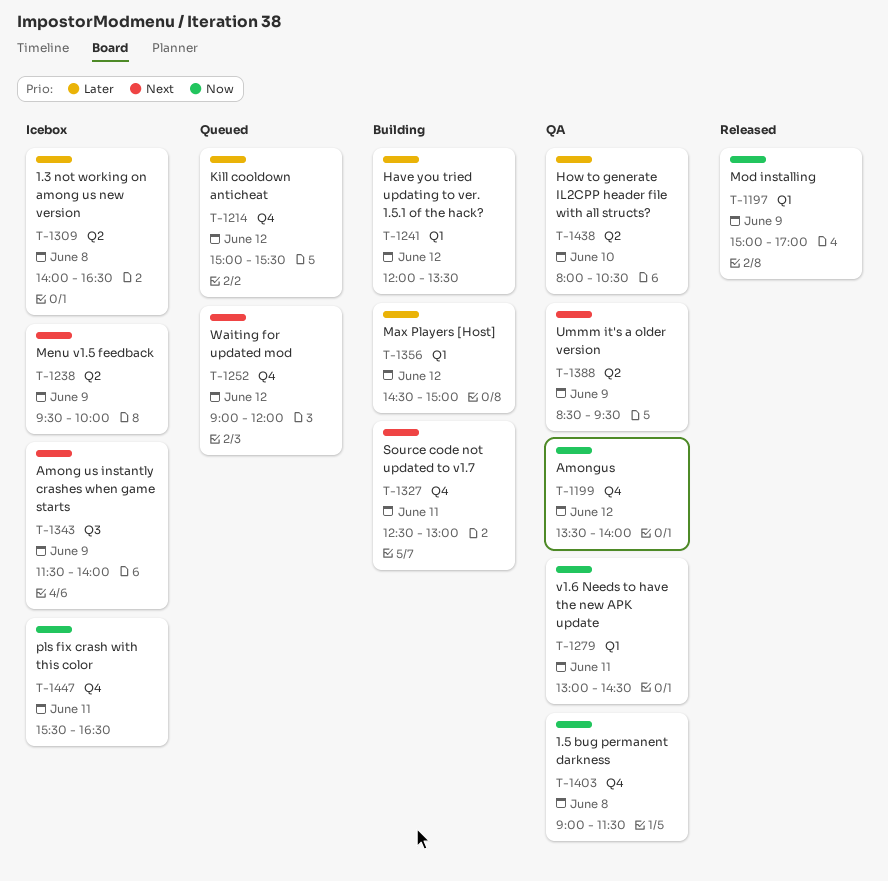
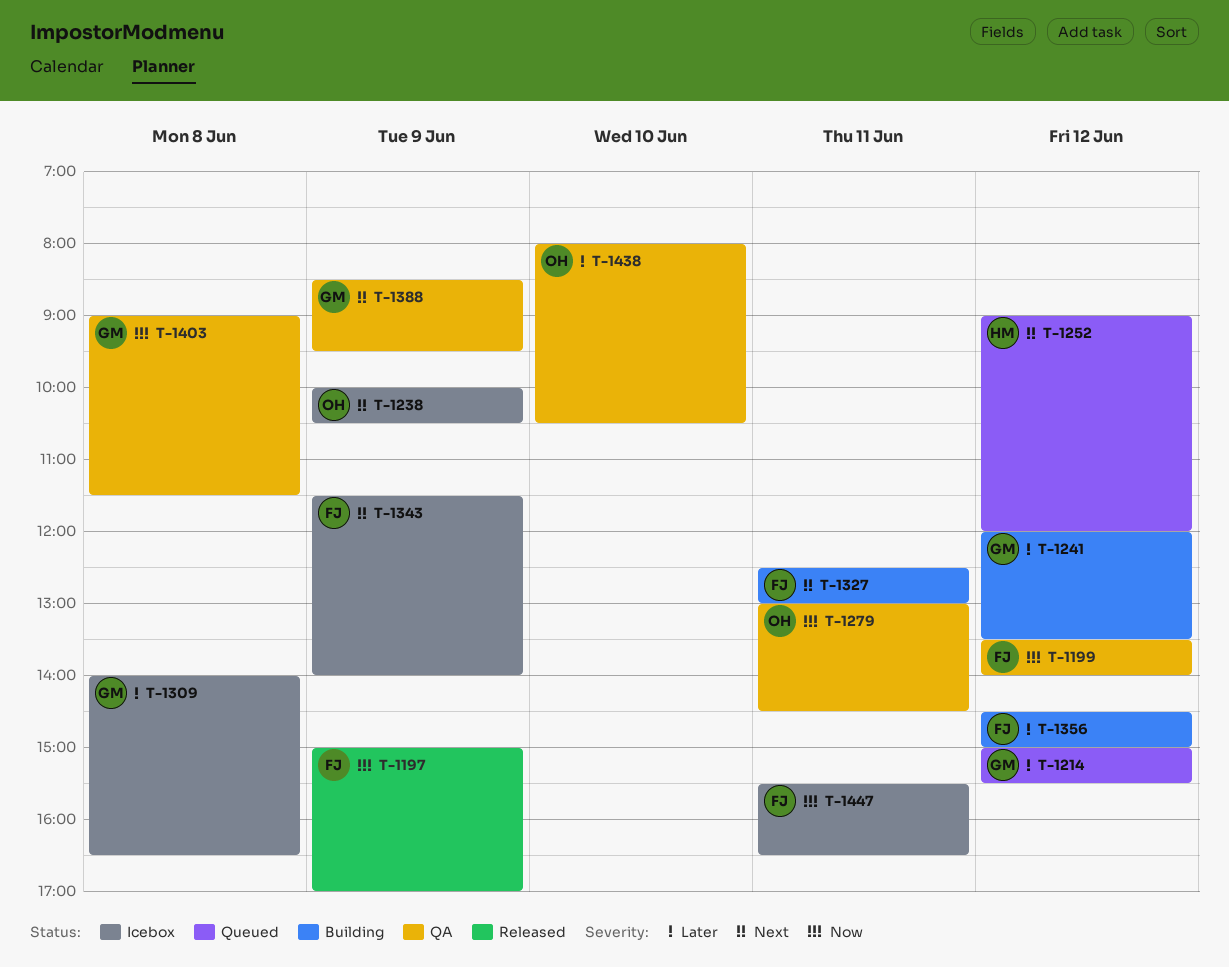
T-1238, begins: 09:30 -> 10:00
T-1238, ends: 10:00 -> 10:30

